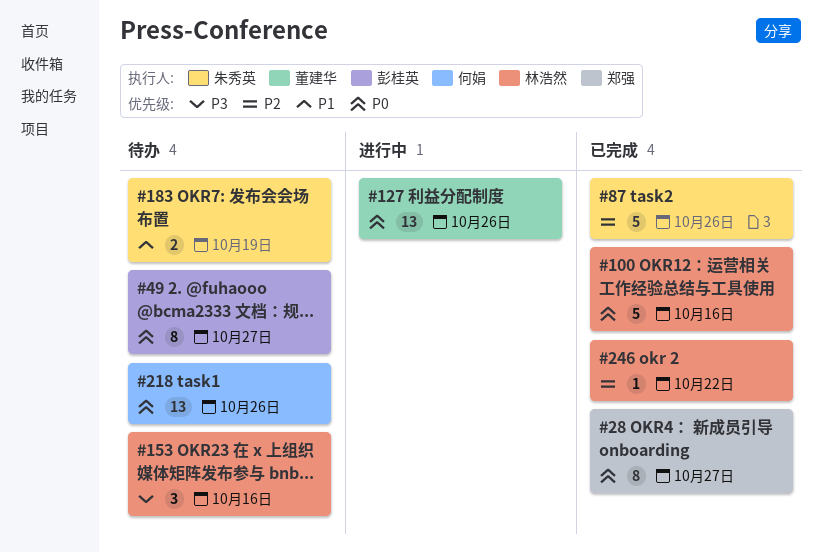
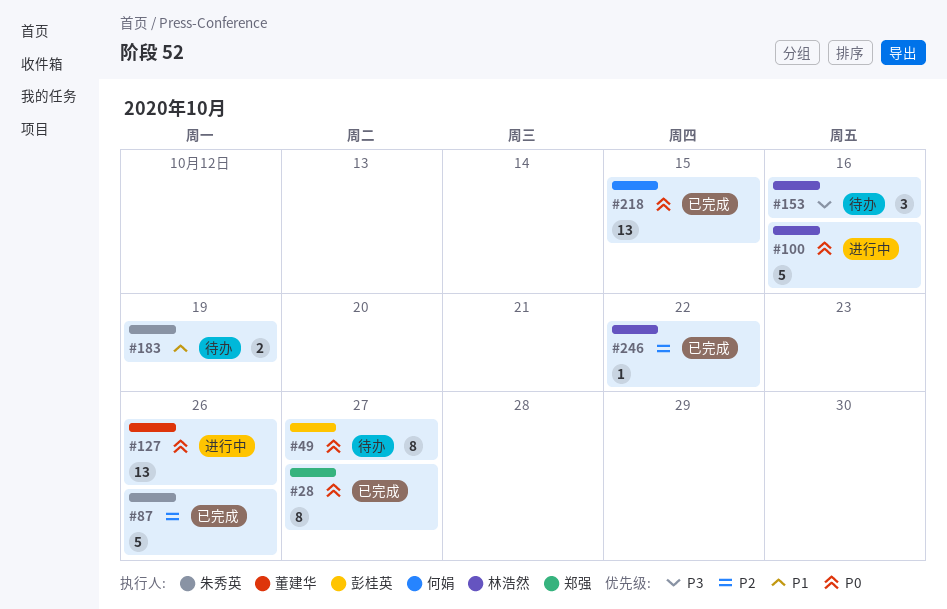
#100, status: 已完成 -> 进行中
#218, status: 待办 -> 已完成
#218, due: Oct 26 -> Oct 15

